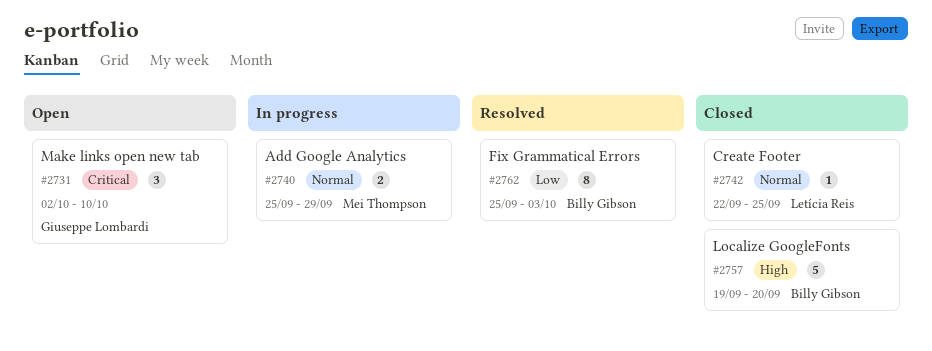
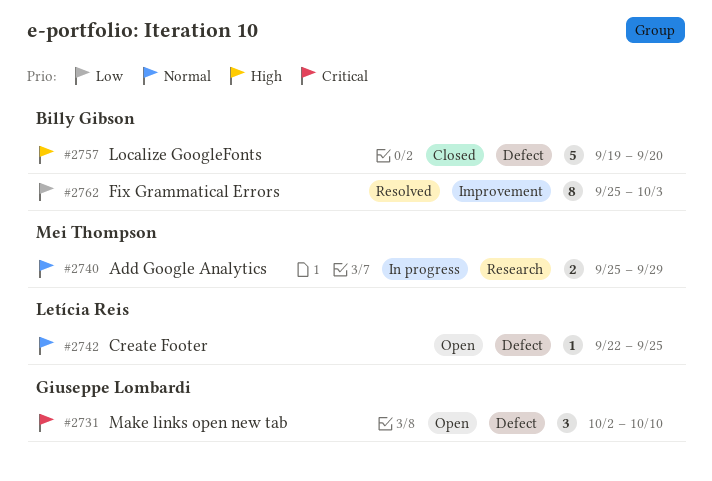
#2742, status: Closed -> Open

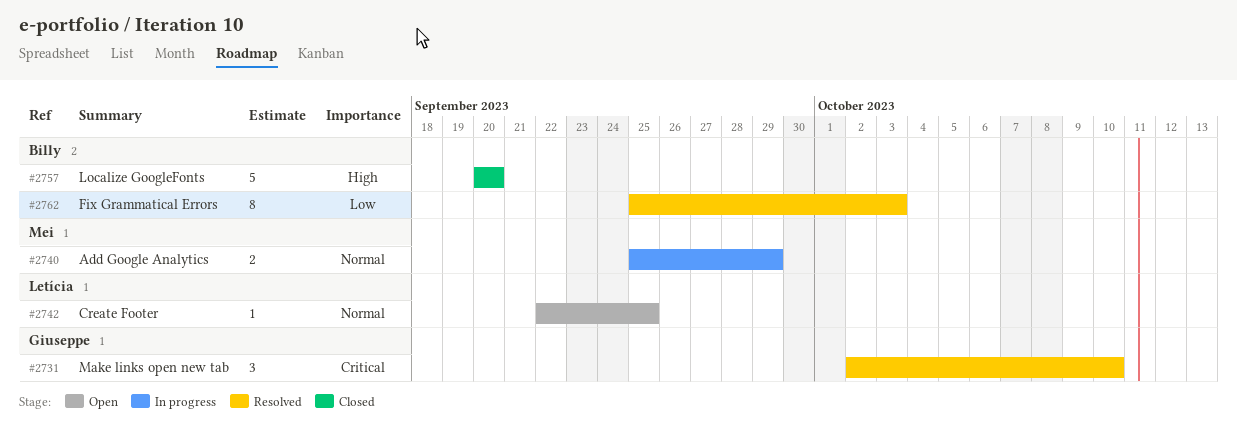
#2731, status: Open -> Resolved
#2757, start: Sep 19 -> Sep 20

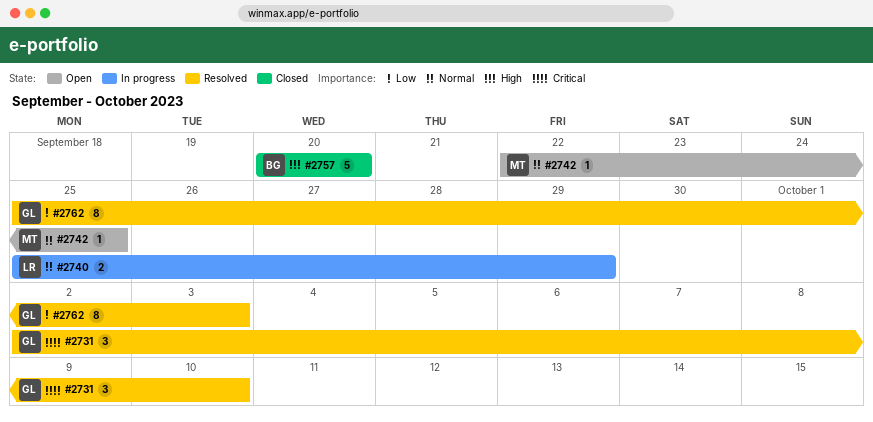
#2740, owner: Mei -> Letícia
#2742, owner: Letícia -> Mei
#2762, owner: Billy -> Giuseppe

